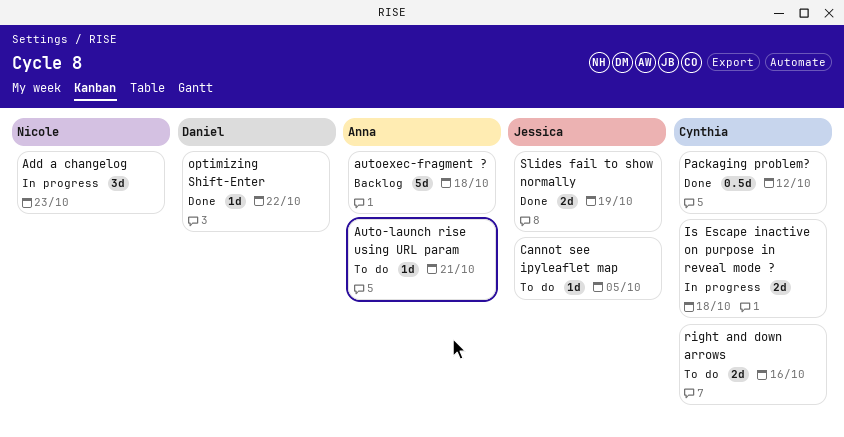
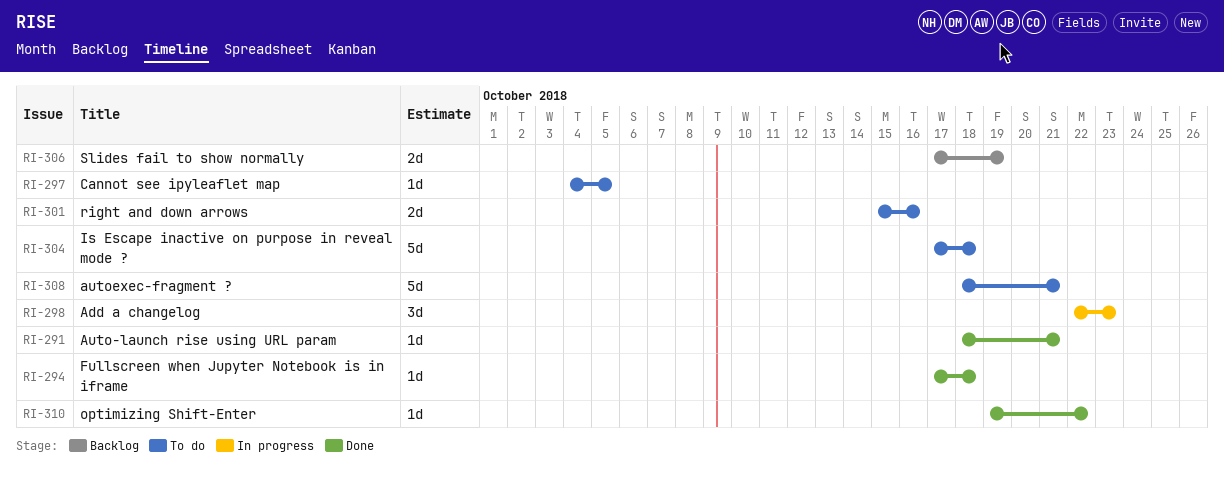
Auto-launch rise using URL param, status: To do -> Done
autoexec-fragment ?, status: Backlog -> To do
autoexec-fragment ?, due: Oct 18 -> Oct 21
Fullscreen when Jupyter Notebook is in iframe: none -> present
Is Escape inactive on purpose in reveal mode ?, status: In progress -> To do
Is Escape inactive on purpose in reveal mode ?, estimate: 2d -> 5d
Packaging problem?: present -> none
Slides fail to show normally, status: Done -> Backlog

